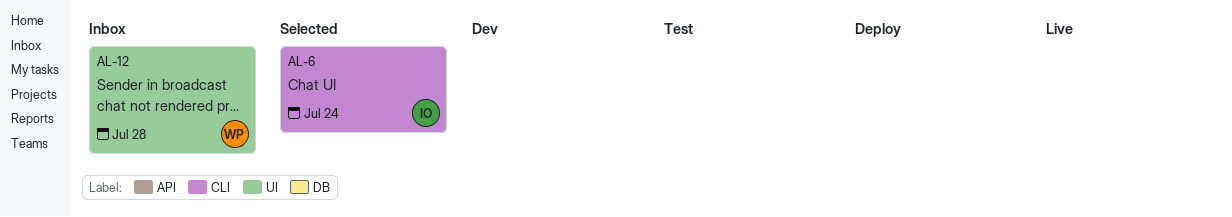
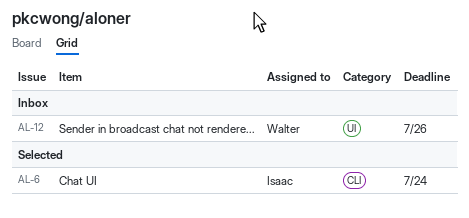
AL-12, due: Jul 28 -> Jul 26

